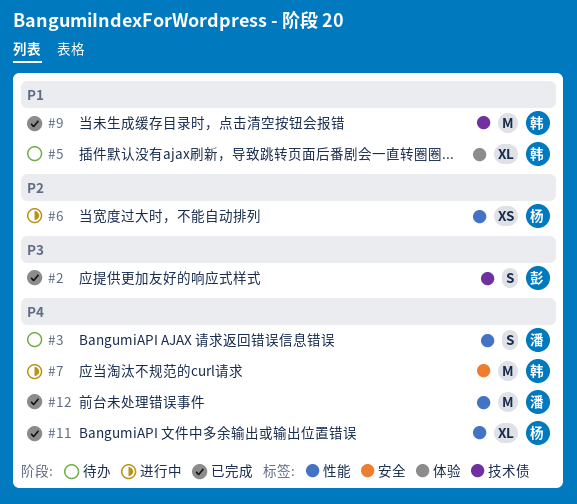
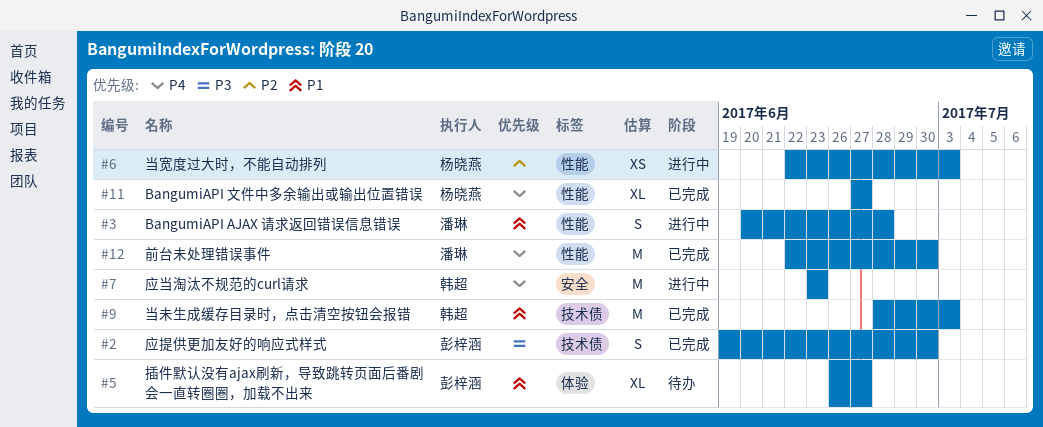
#3, status: 待办 -> 进行中
#3, priority: P4 -> P1
#5, owner: 韩超 -> 彭梓涵

